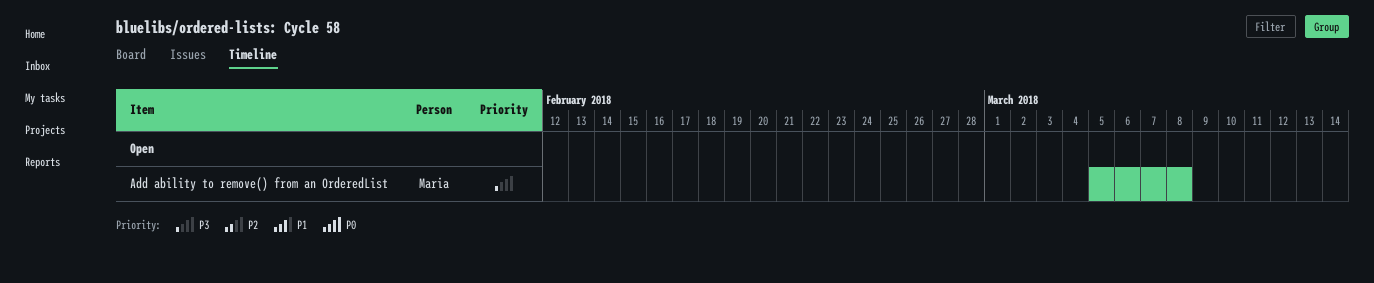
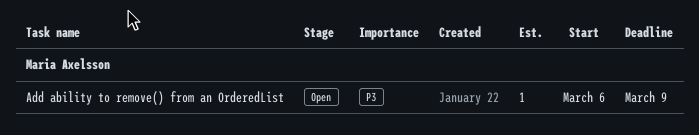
Add ability to remove() from an OrderedList, start: Mar 5 -> Mar 6
Add ability to remove() from an OrderedList, due: Mar 8 -> Mar 9

